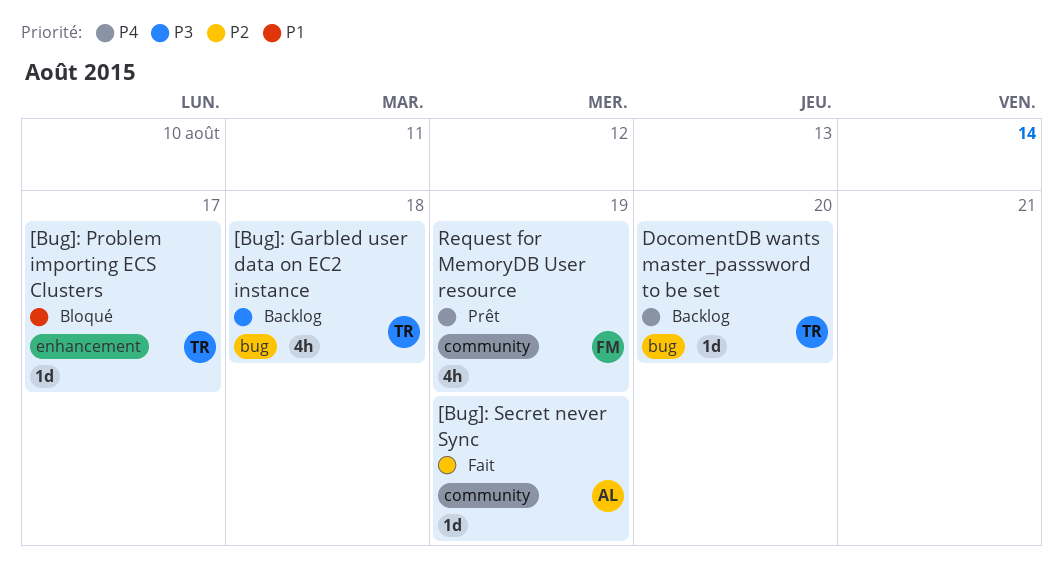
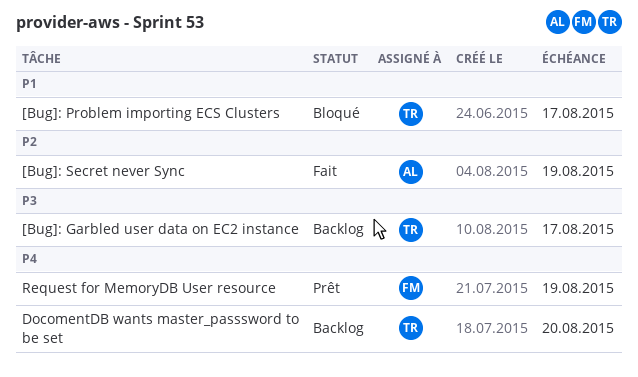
[Bug]: Garbled user data on EC2 instance, due: Aug 18 -> Aug 17

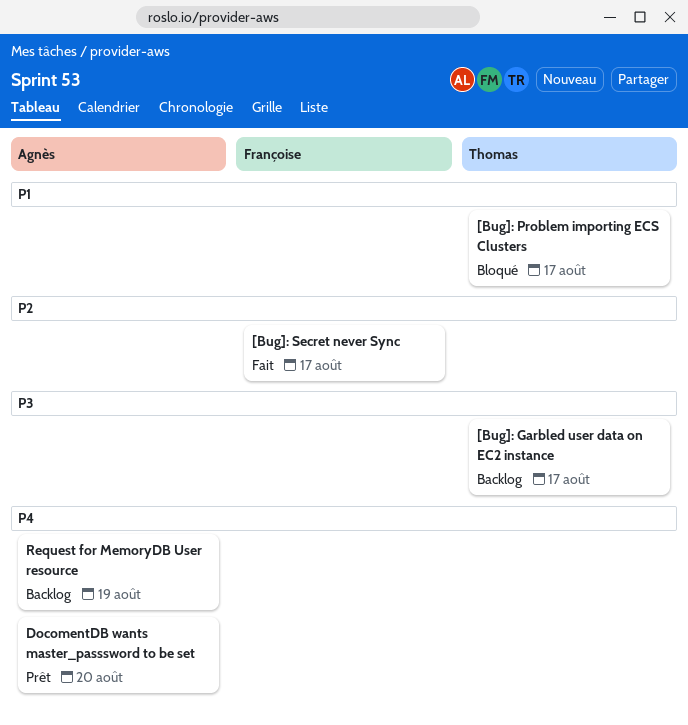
[Bug]: Secret never Sync, owner: Agnès -> Françoise
[Bug]: Secret never Sync, due: Aug 19 -> Aug 17
DocomentDB wants master_passsword to be set, status: Backlog -> Prêt
DocomentDB wants master_passsword to be set, owner: Thomas -> Agnès
Request for MemoryDB User resource, status: Prêt -> Backlog
Request for MemoryDB User resource, owner: Françoise -> Agnès

